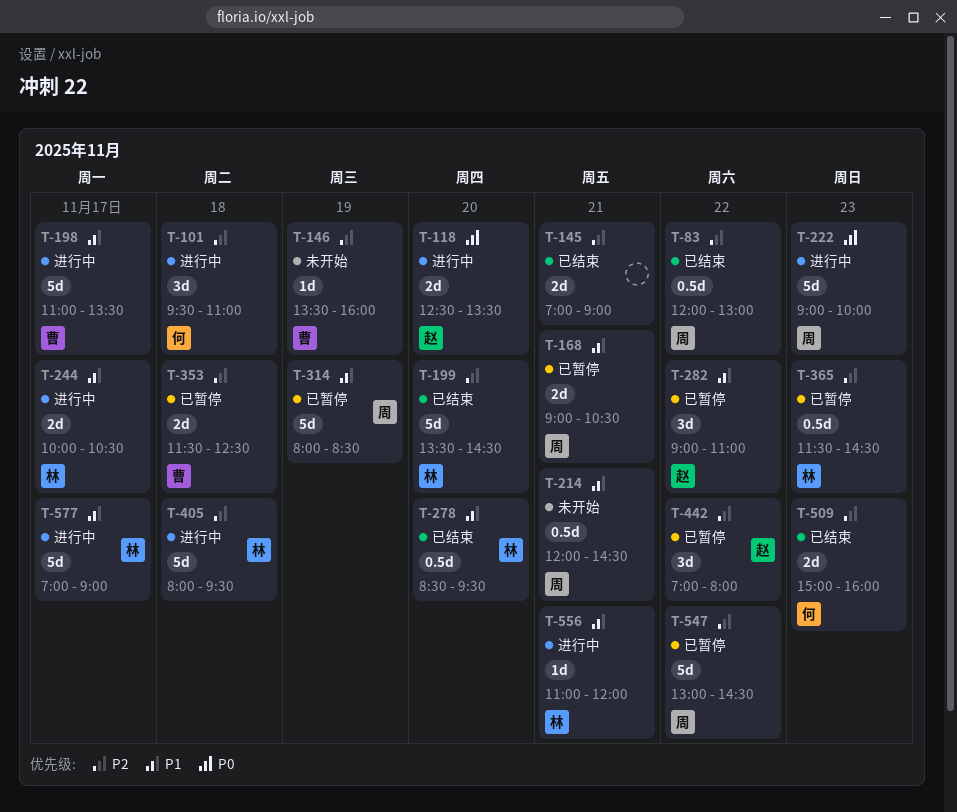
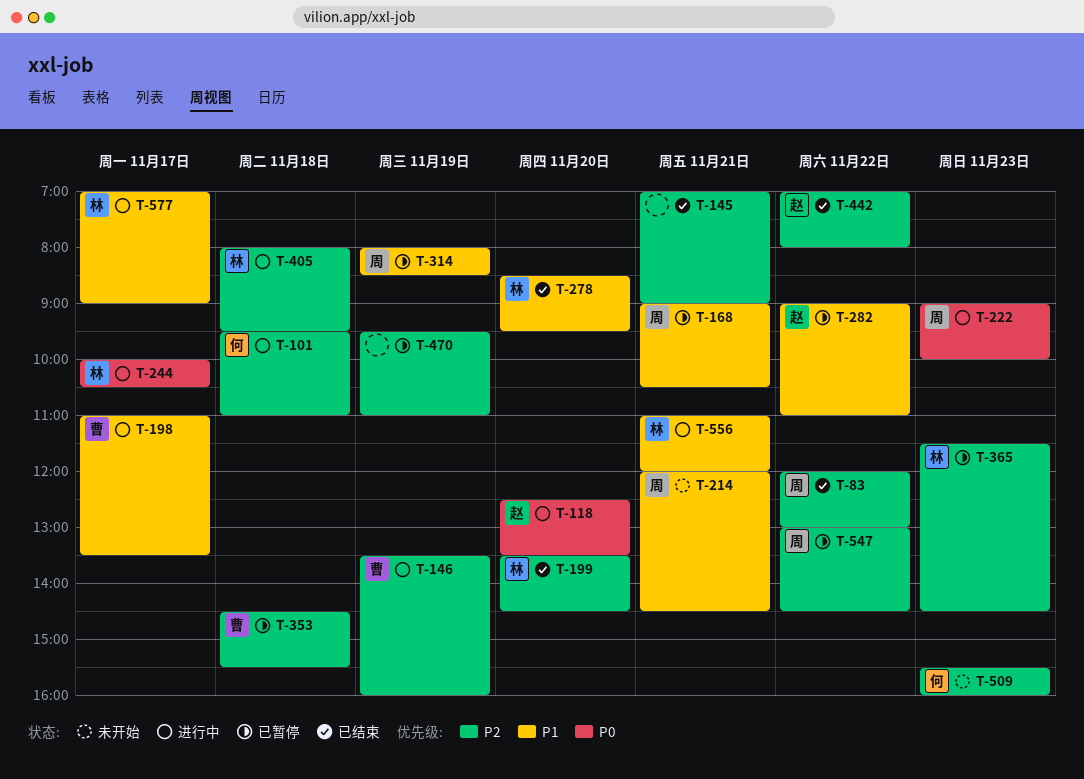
T-146, status: 未开始 -> 进行中
T-244, priority: P1 -> P0
T-353, begins: 11:30 -> 14:30
T-353, ends: 12:30 -> 15:30
T-442, status: 已暂停 -> 已结束
T-470: none -> present
T-509, status: 已结束 -> 未开始
T-509, begins: 15:00 -> 15:30

